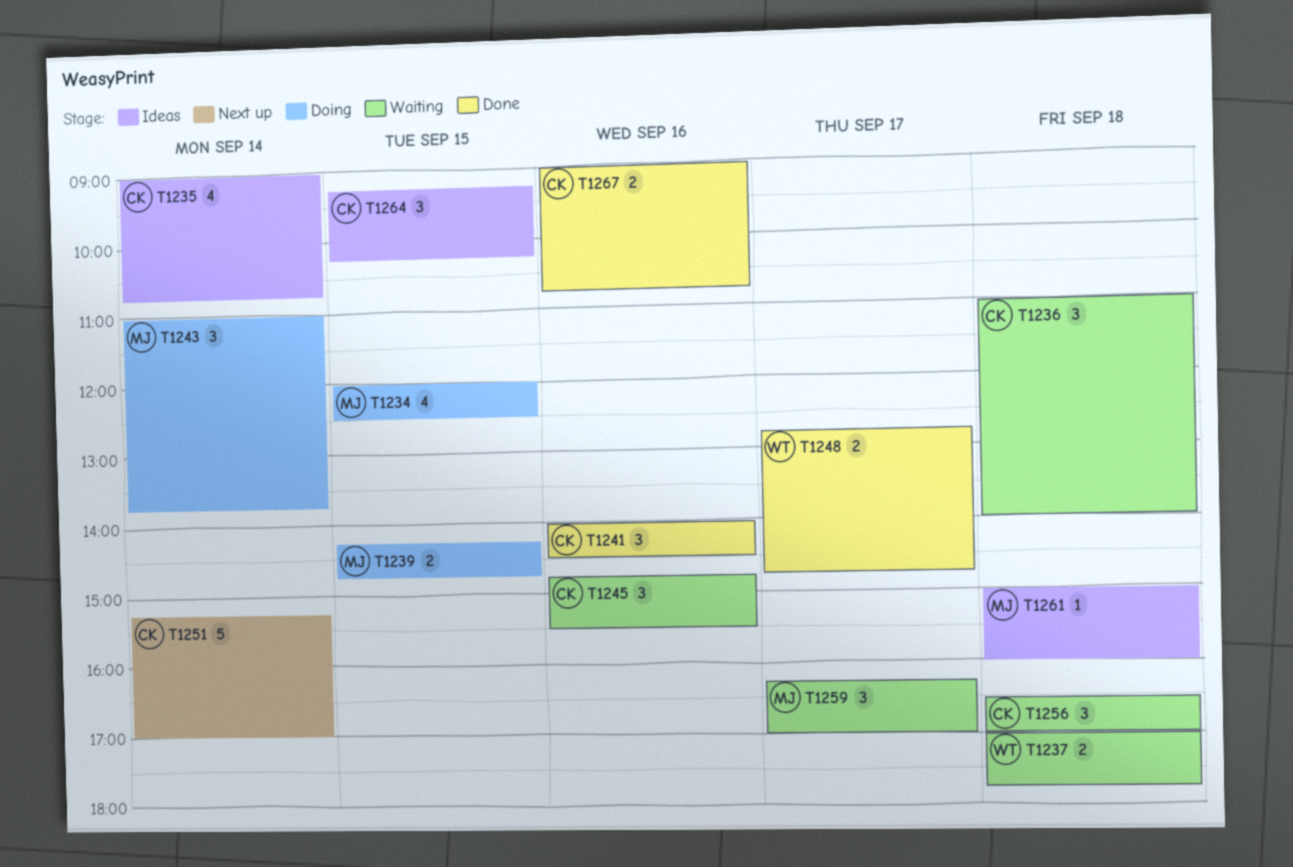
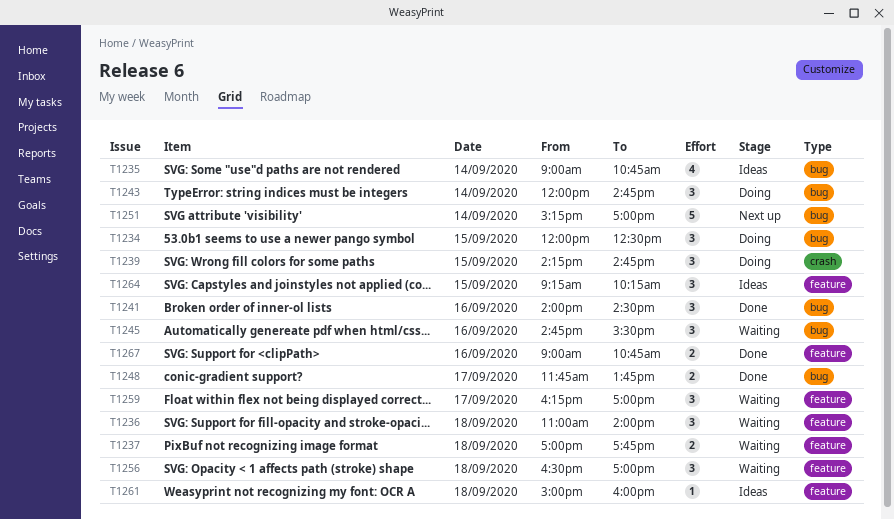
T1234, estimate: 4 -> 3
T1239, estimate: 2 -> 3
T1243, begins: 11:00 -> 12:00
T1243, ends: 13:45 -> 14:45
T1248, begins: 12:45 -> 11:45
T1248, ends: 14:45 -> 13:45

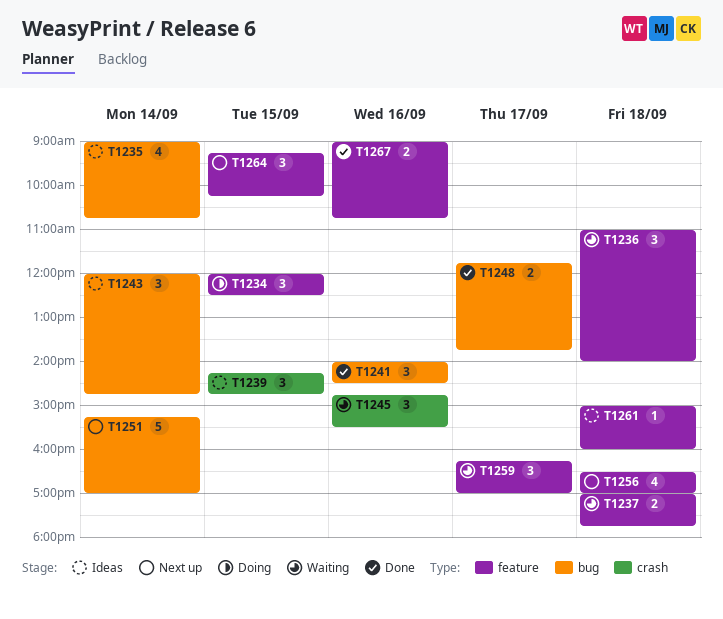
T1234, label: bug -> feature
T1239, status: Doing -> Ideas
T1243, status: Doing -> Ideas
T1245, label: bug -> crash
T1256, status: Waiting -> Next up
T1256, estimate: 3 -> 4
T1264, status: Ideas -> Next up

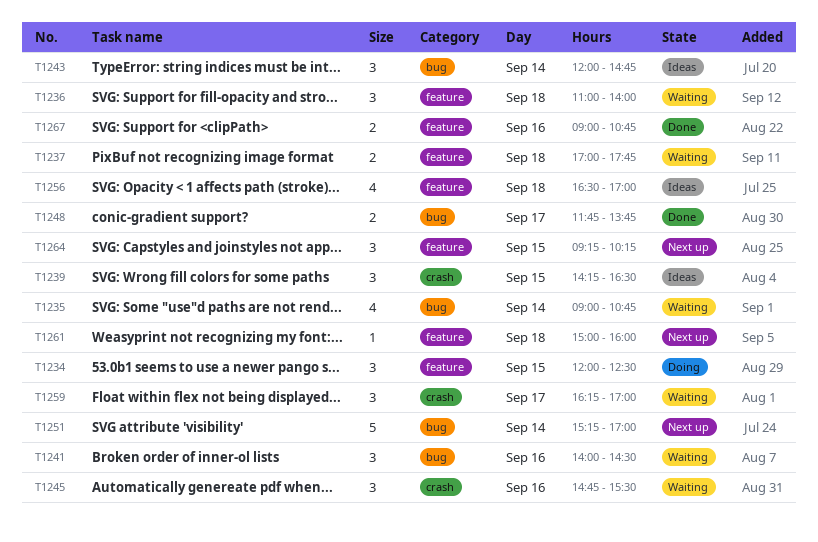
T1235, status: Ideas -> Waiting
T1239, ends: 14:45 -> 16:30
T1241, status: Done -> Waiting
T1256, status: Next up -> Ideas
T1259, label: feature -> crash
T1261, status: Ideas -> Next up

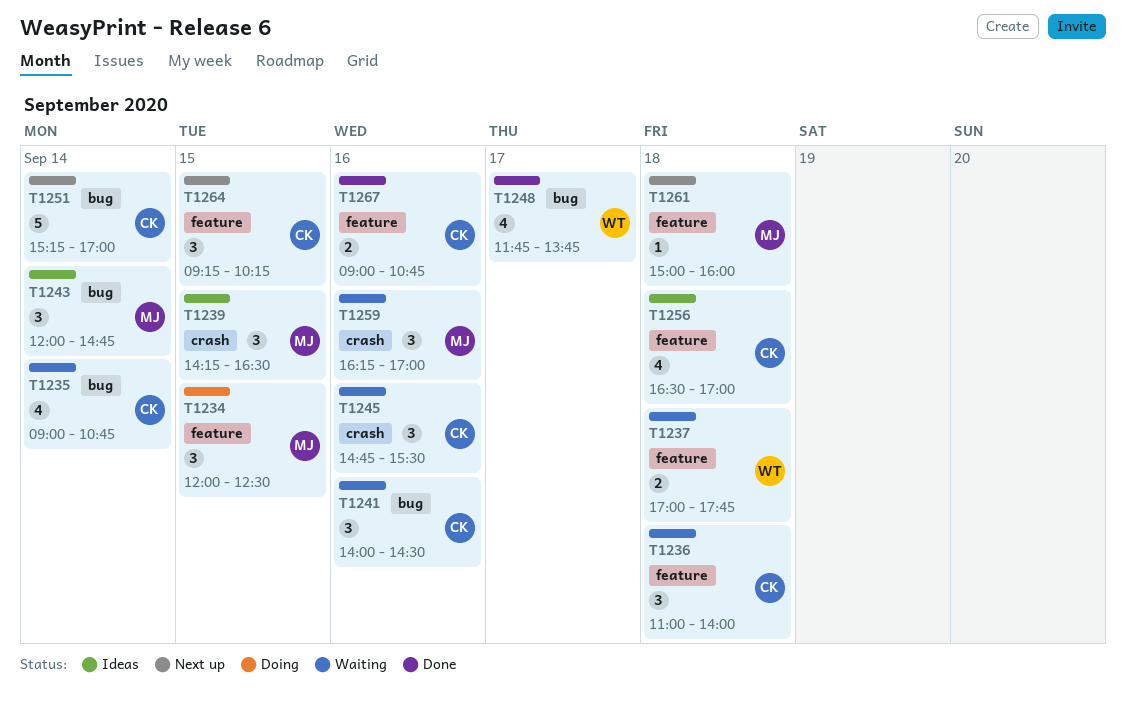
T1248, estimate: 2 -> 4
T1259, day: Sep 17 -> Sep 16

